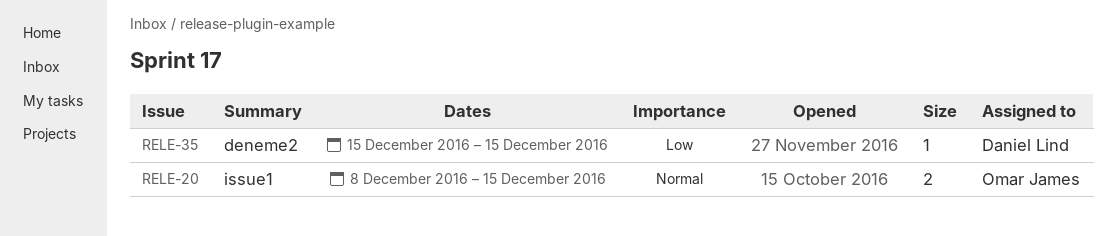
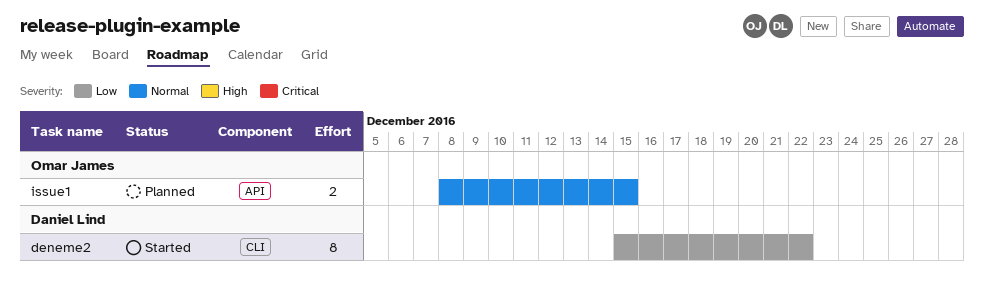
deneme2, estimate: 1 -> 8
deneme2, due: Dec 15 -> Dec 22

